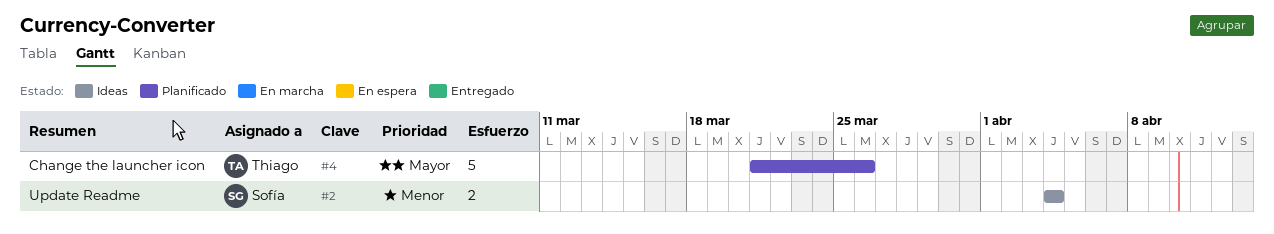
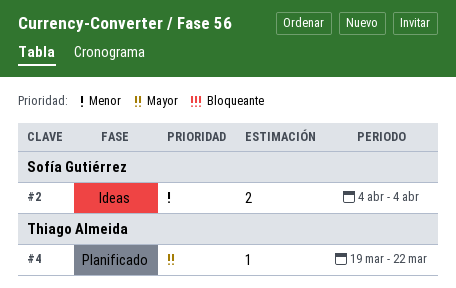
#4, estimate: 5 -> 1
#4, start: Mar 21 -> Mar 19
#4, due: Mar 26 -> Mar 22

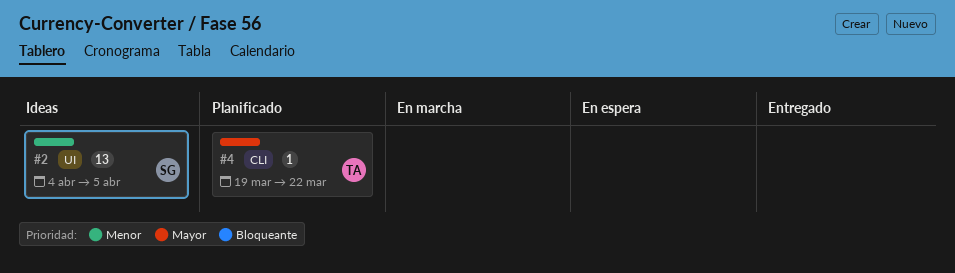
#2, estimate: 2 -> 13
#2, due: Apr 4 -> Apr 5

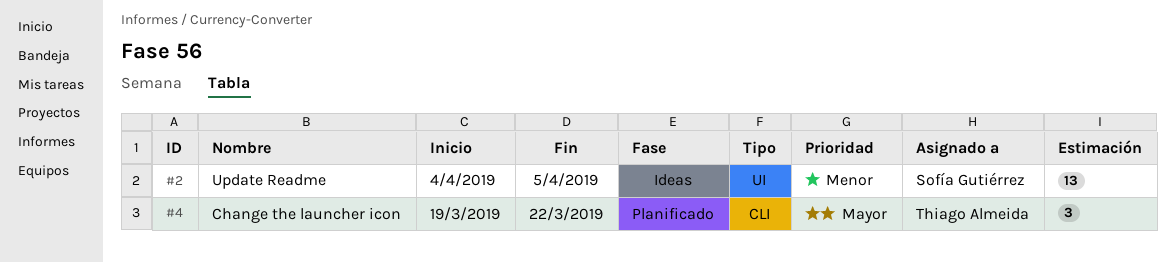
#4, estimate: 1 -> 3

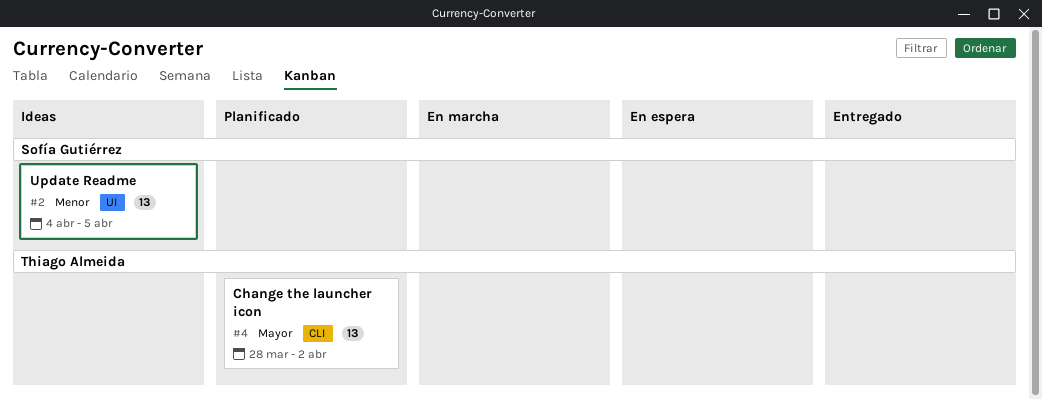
#4, estimate: 3 -> 13
#4, start: Mar 19 -> Mar 28
#4, due: Mar 22 -> Apr 2

